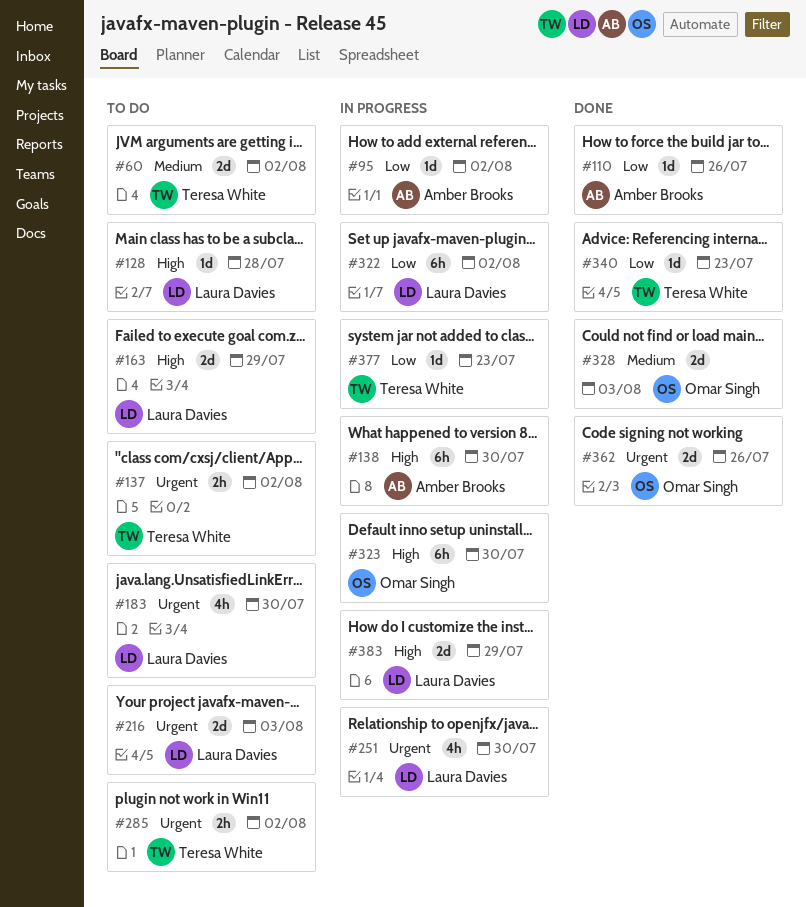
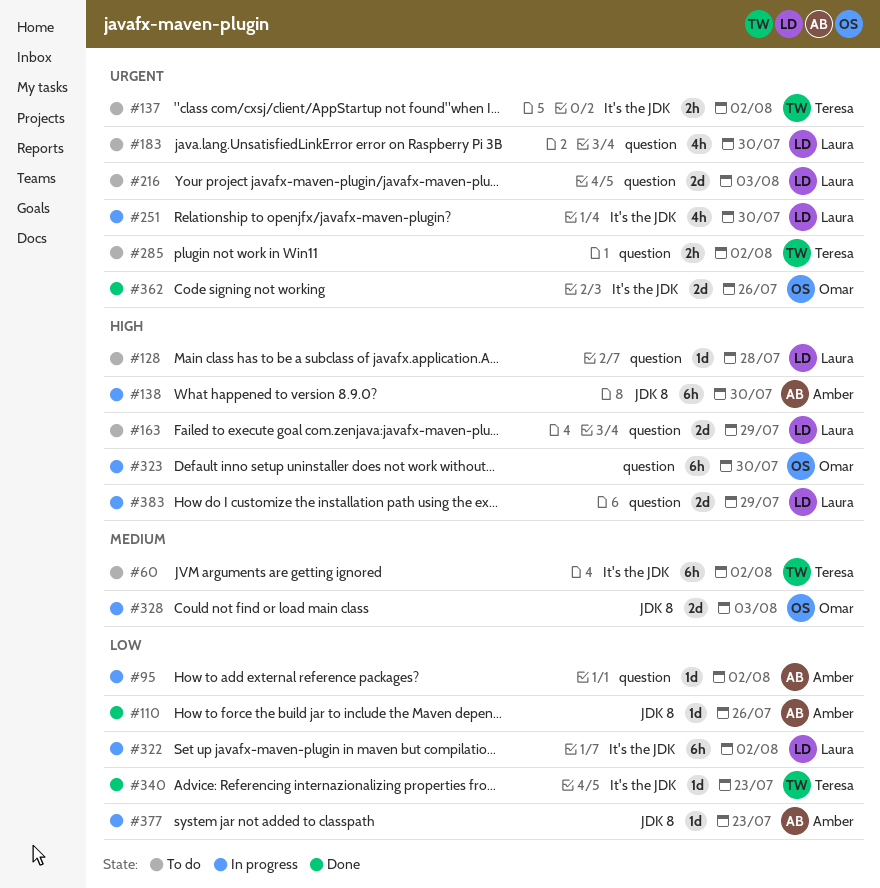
#60, estimate: 2d -> 6h
#328, status: Done -> In progress
#377, owner: Teresa White -> Amber Brooks

